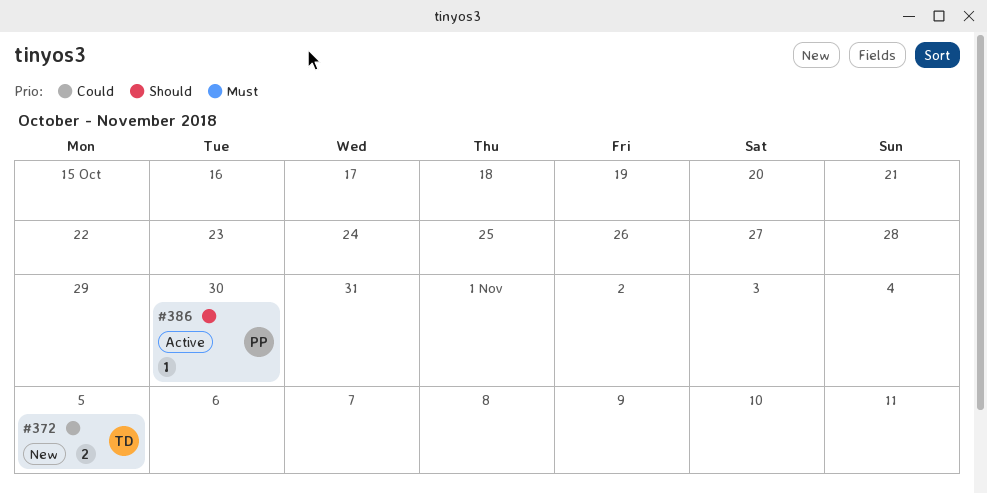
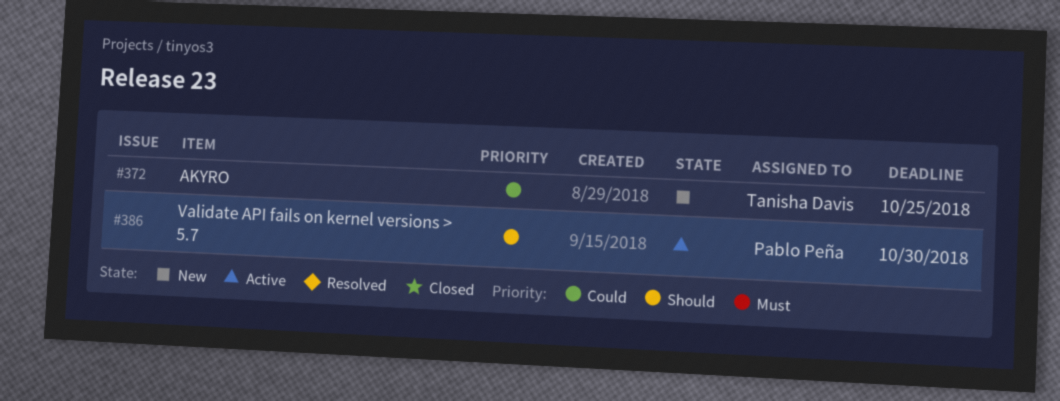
#372, due: Nov 5 -> Oct 25

